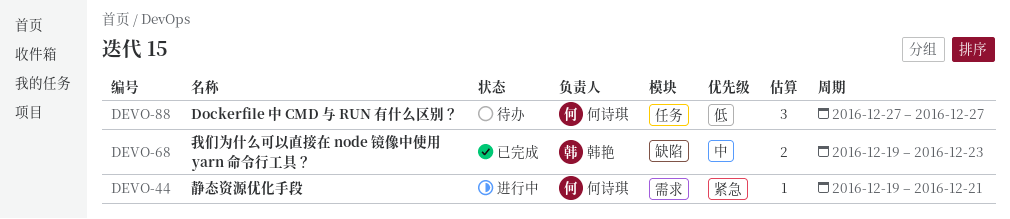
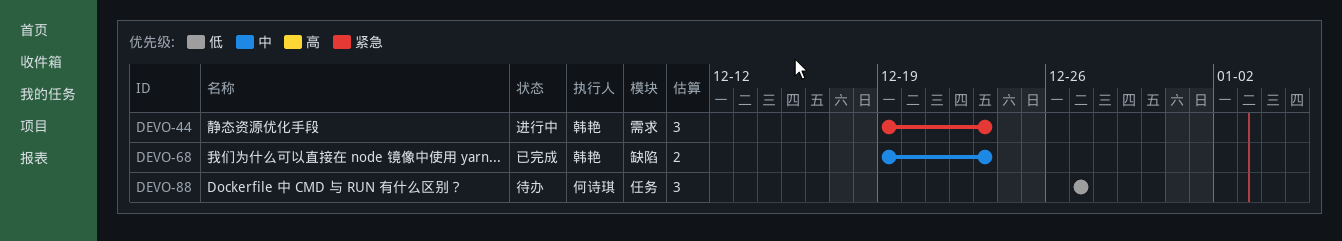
DEVO-44, owner: 何诗琪 -> 韩艳
DEVO-44, estimate: 1 -> 3
DEVO-44, due: Dec 21 -> Dec 23

